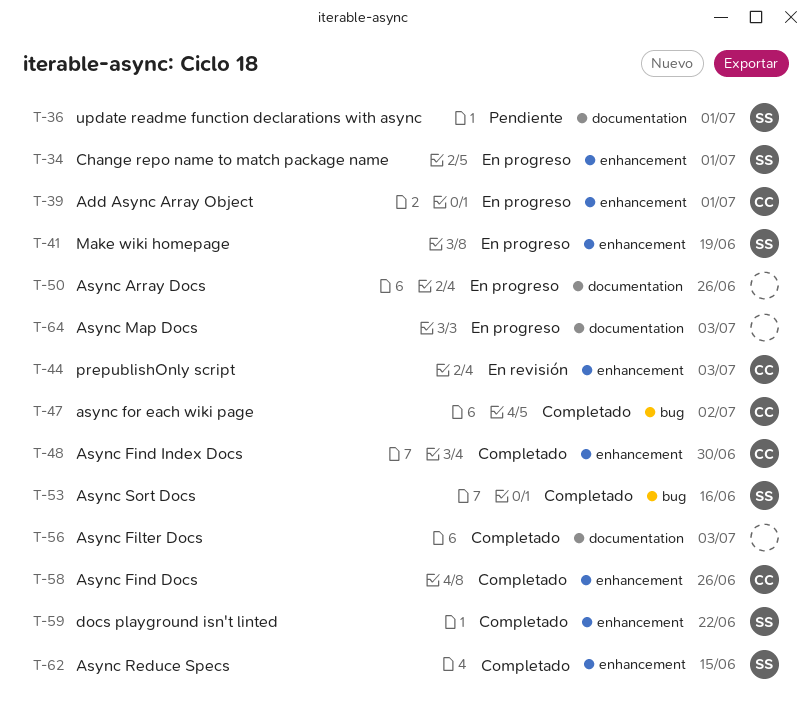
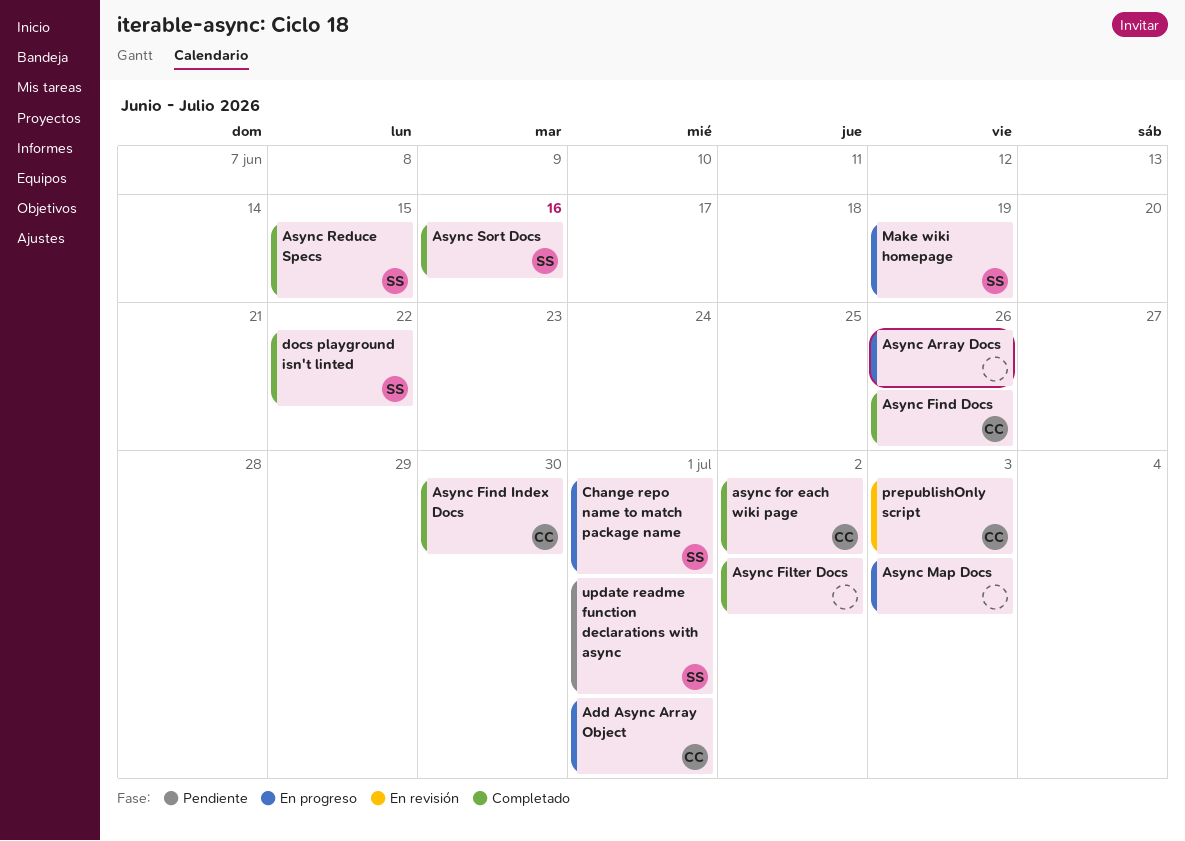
Async Filter Docs, due: Jul 3 -> Jul 2

